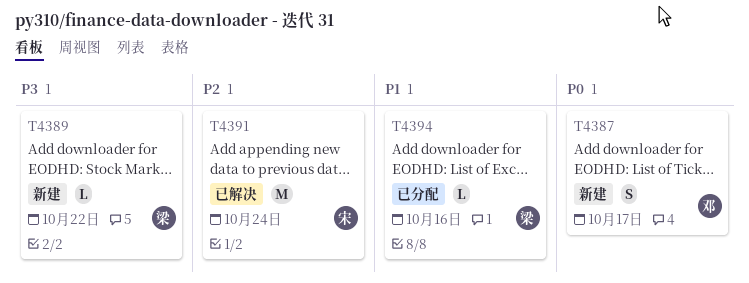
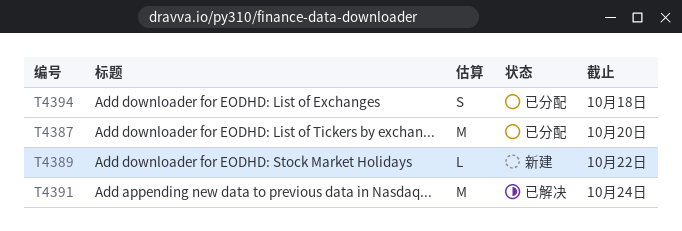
T4387, status: 新建 -> 已分配
T4387, estimate: S -> M
T4387, due: Oct 17 -> Oct 20
T4394, estimate: L -> S
T4394, due: Oct 16 -> Oct 18

